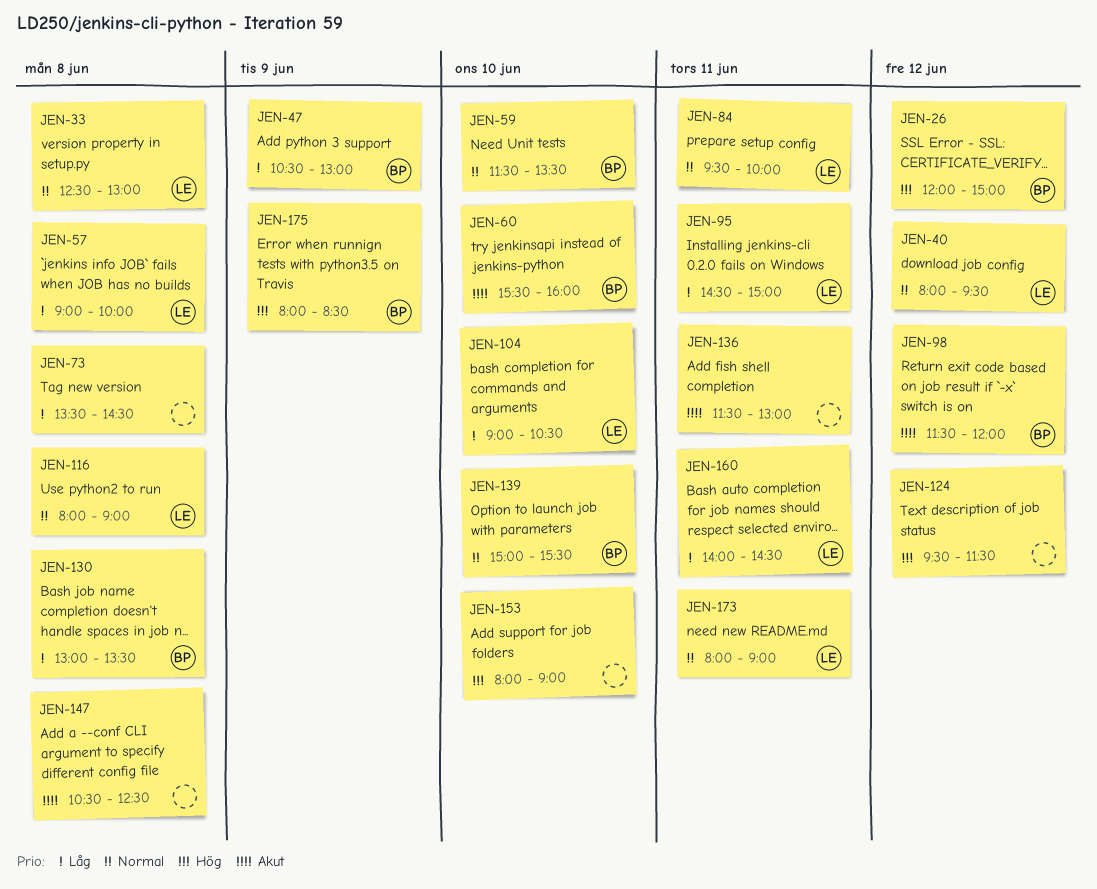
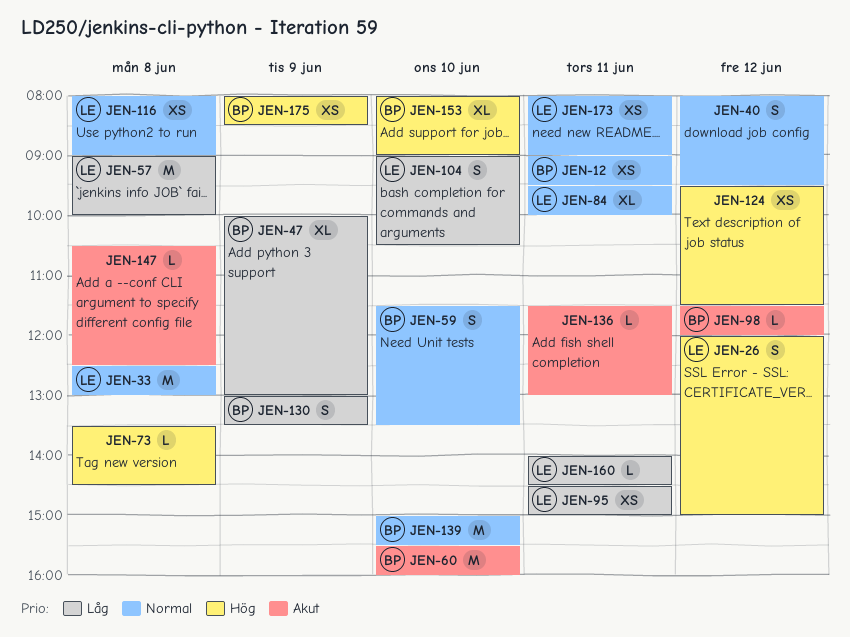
JEN-12: none -> present
JEN-26, owner: BP -> LE
JEN-40, owner: LE -> none
JEN-47, begins: 10:30 -> 10:00
JEN-73, priority: Låg -> Hög
JEN-130, day: Jun 8 -> Jun 9
JEN-153, owner: none -> BP

